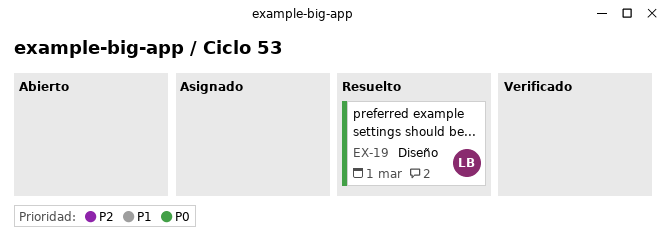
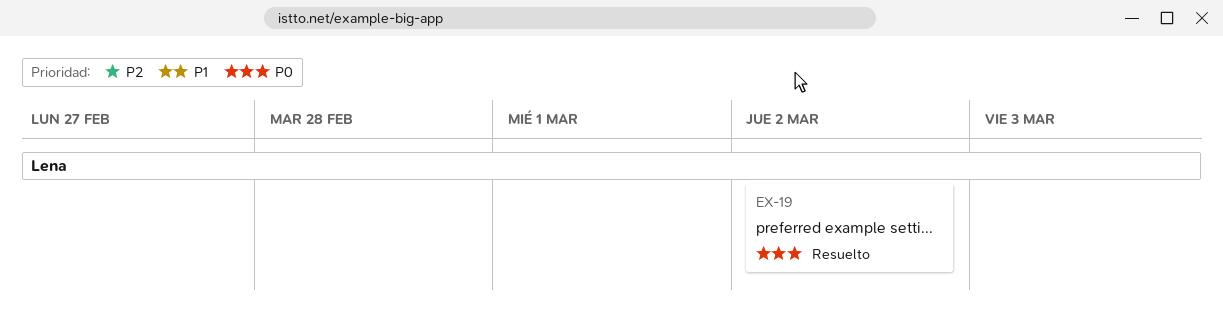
EX-19, due: Mar 1 -> Mar 2

